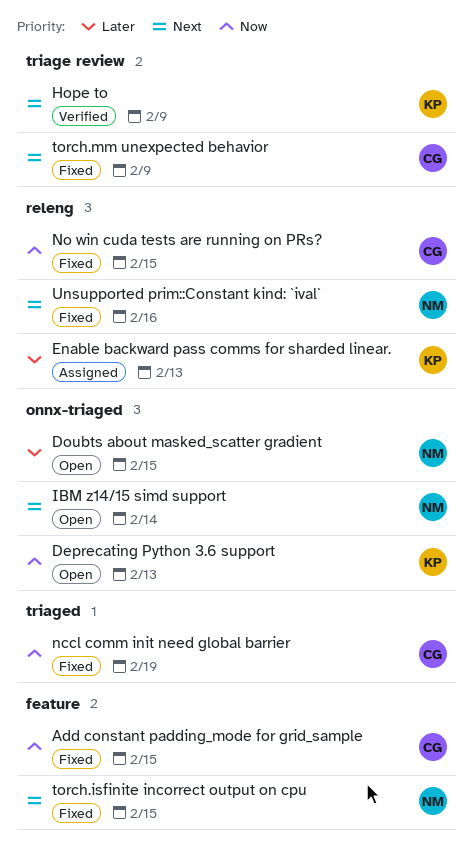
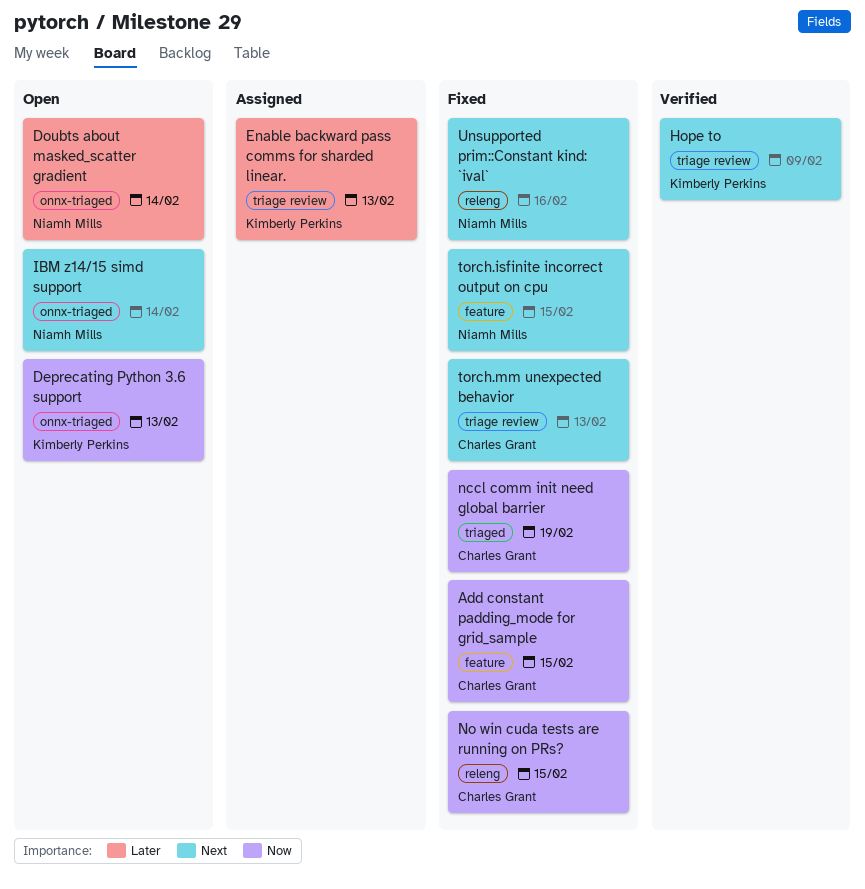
Doubts about masked_scatter gradient, due: Feb 15 -> Feb 14
Enable backward pass comms for sharded linear., label: releng -> triage review
torch.mm unexpected behavior, due: Feb 9 -> Feb 13

